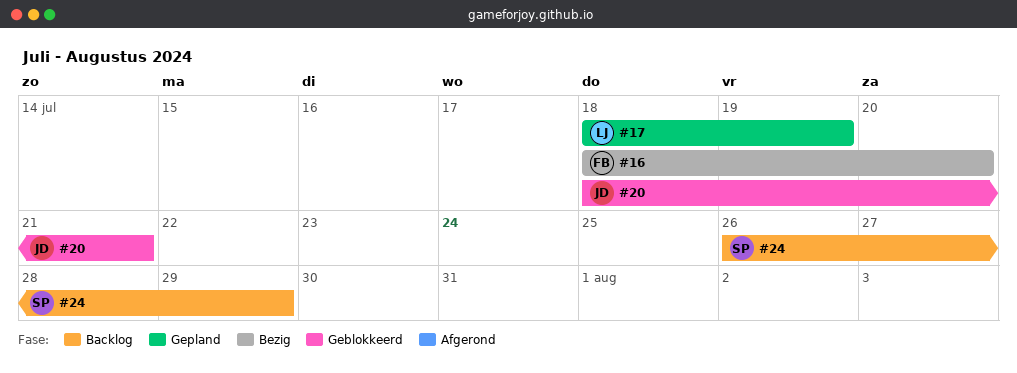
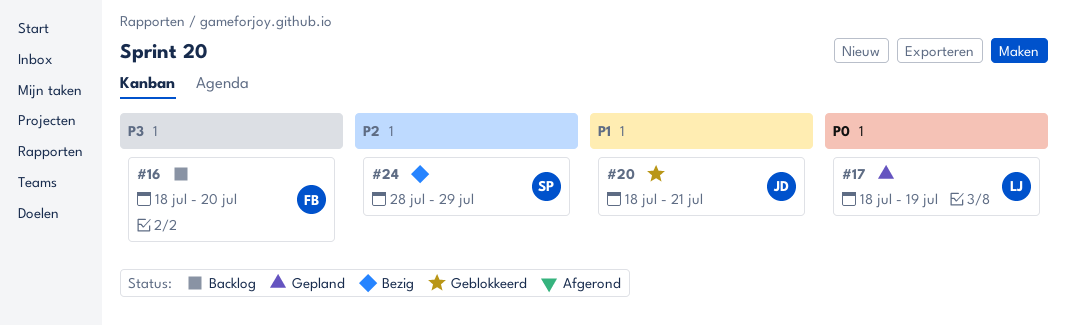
#16, status: Bezig -> Backlog
#24, status: Backlog -> Bezig
#24, start: Jul 26 -> Jul 28

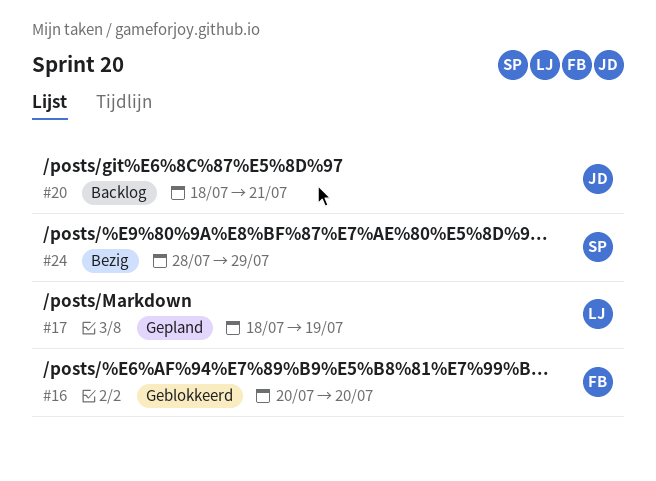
#16, status: Backlog -> Geblokkeerd
#16, start: Jul 18 -> Jul 20
#20, status: Geblokkeerd -> Backlog

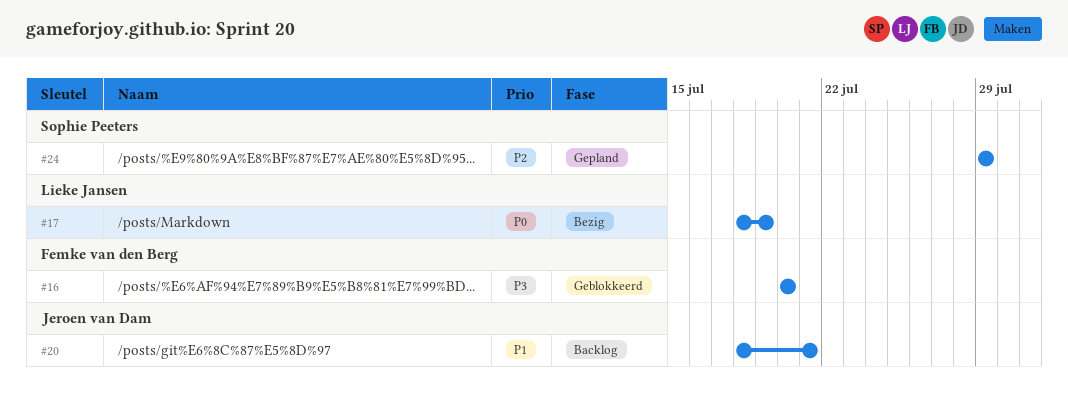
#17, status: Gepland -> Bezig
#24, status: Bezig -> Gepland
#24, start: Jul 28 -> Jul 29

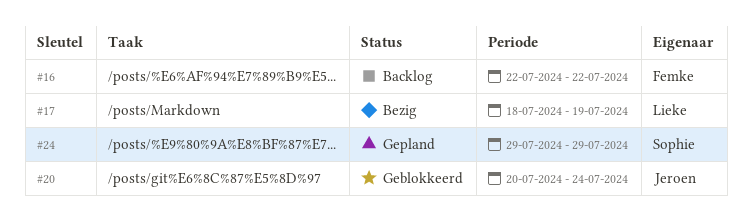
#16, status: Geblokkeerd -> Backlog
#16, start: Jul 20 -> Jul 22
#16, due: Jul 20 -> Jul 22
#20, status: Backlog -> Geblokkeerd
#20, start: Jul 18 -> Jul 20
#20, due: Jul 21 -> Jul 24

